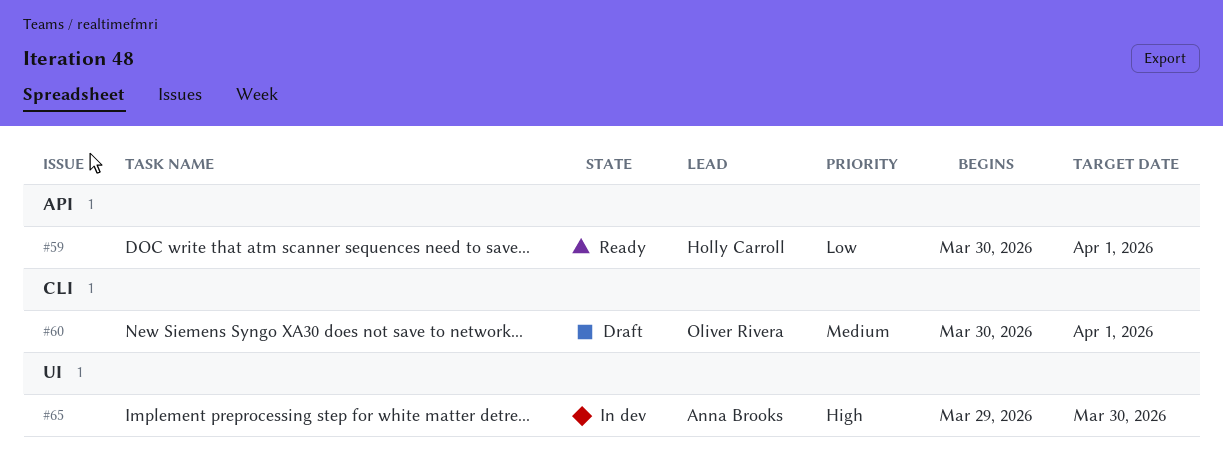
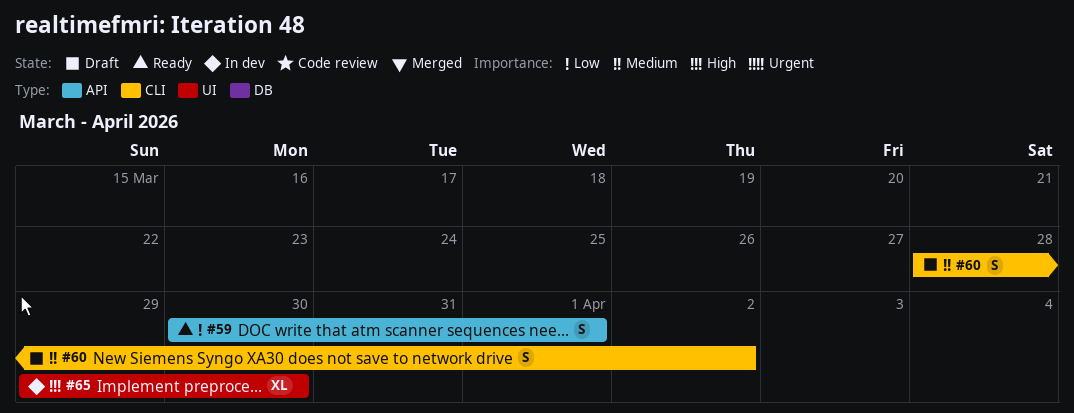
#60, start: Mar 30 -> Mar 28
#60, due: Apr 1 -> Apr 2

